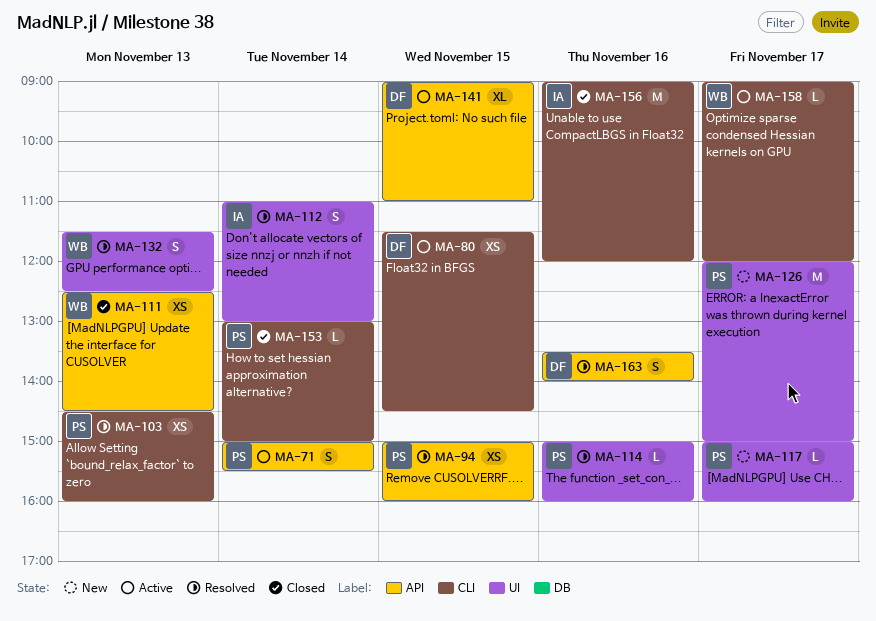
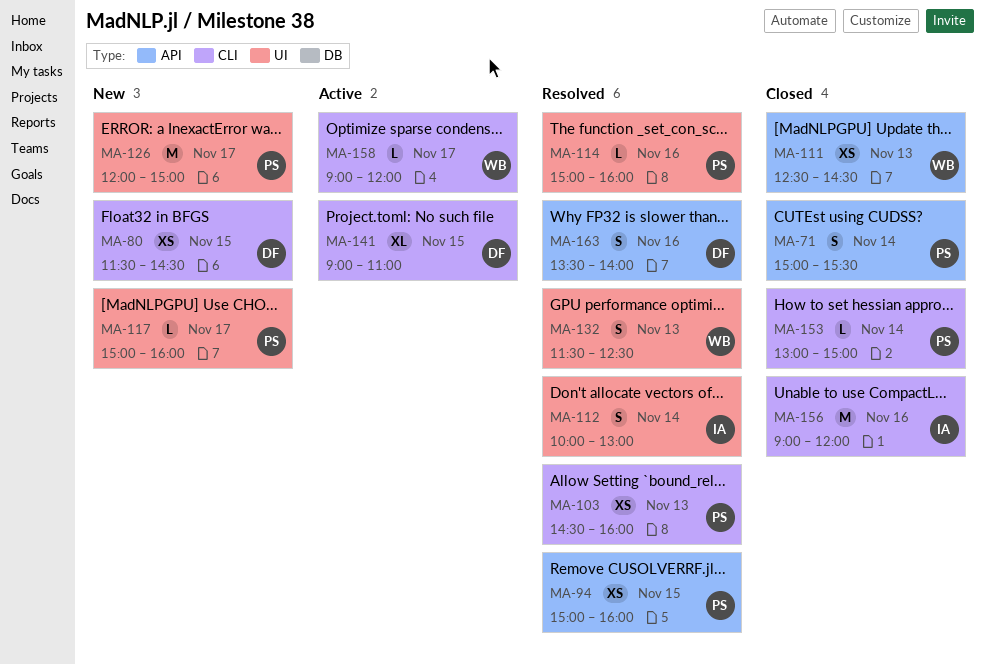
MA-71, status: Active -> Closed
MA-80, status: Active -> New
MA-112, begins: 11:00 -> 10:00
MA-141, label: API -> CLI

